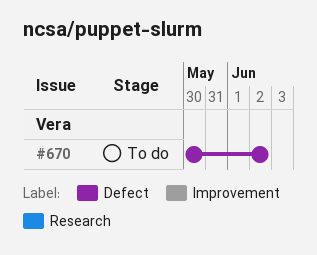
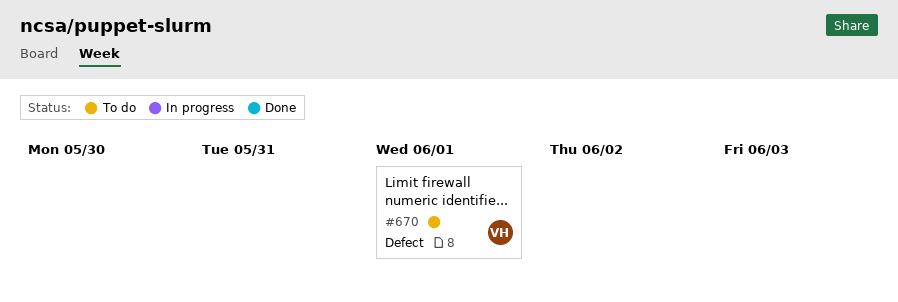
#670, due: Jun 2 -> Jun 1

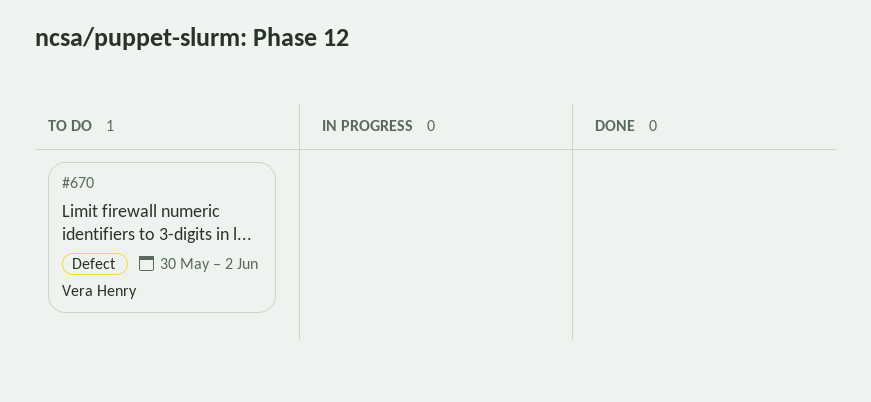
#670, due: Jun 1 -> Jun 2

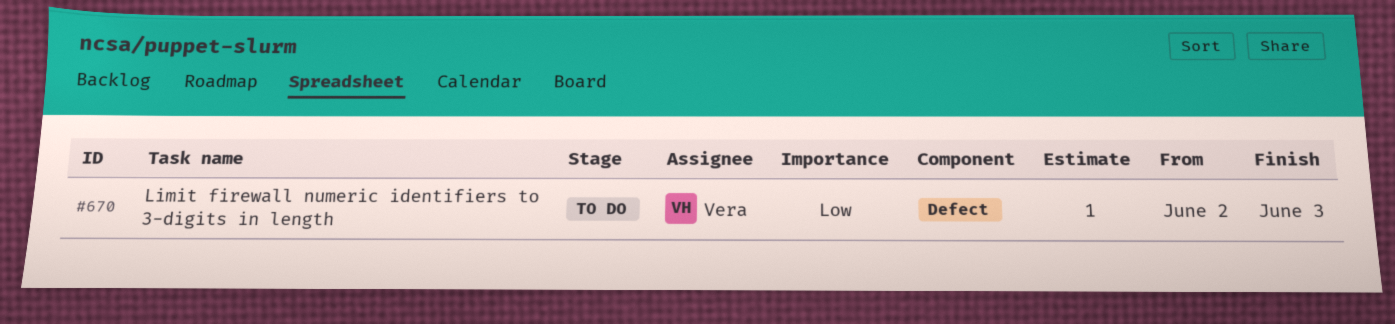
#670, start: May 30 -> Jun 2
#670, due: Jun 2 -> Jun 3

